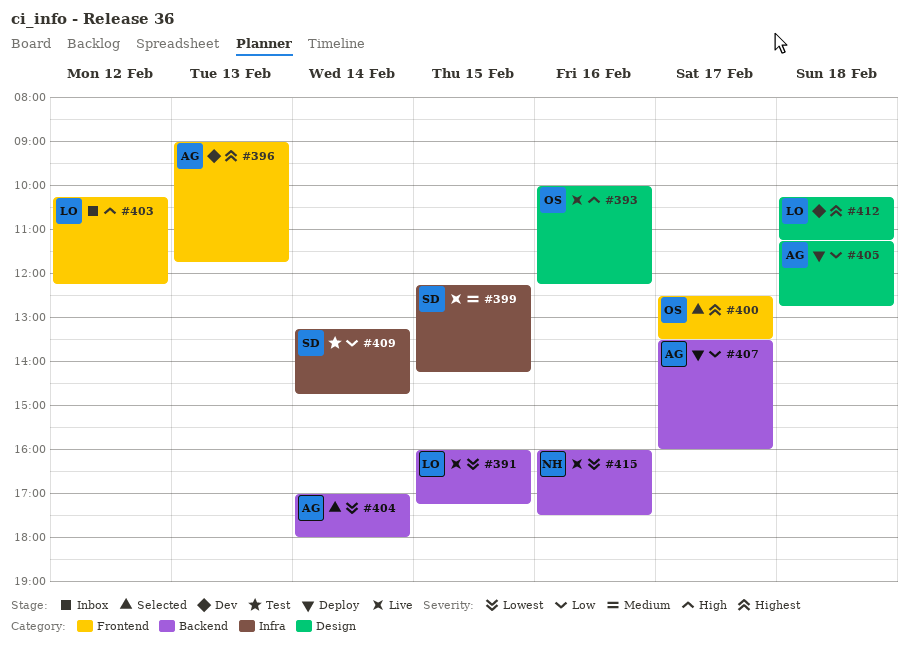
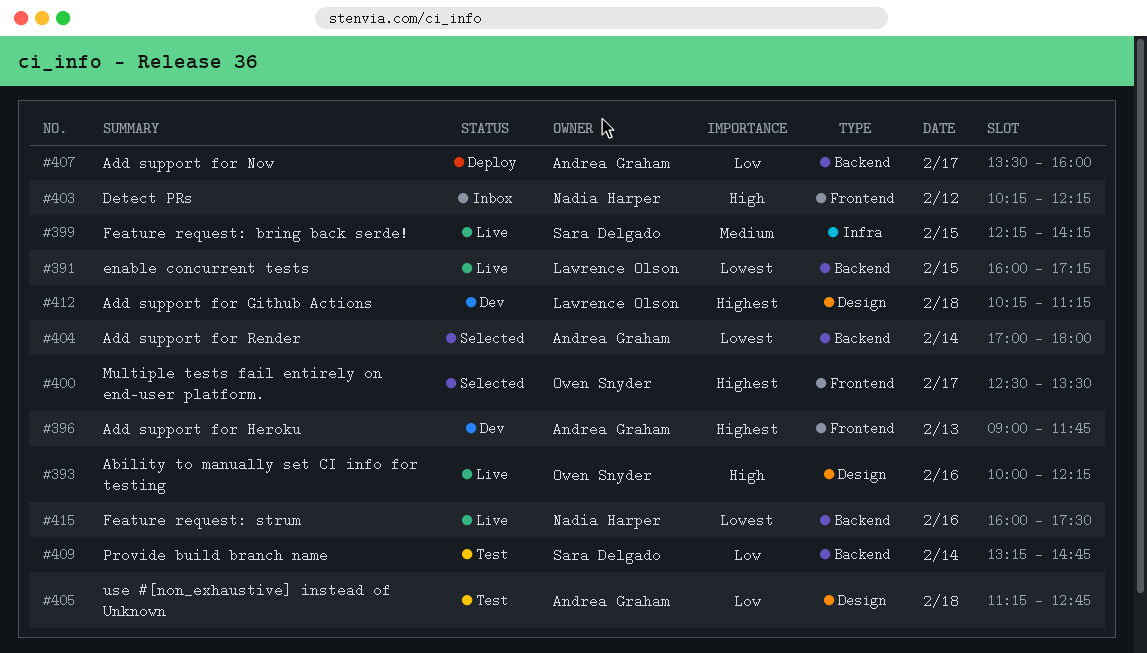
#403, owner: Lawrence Olson -> Nadia Harper
#405, status: Deploy -> Test
#409, label: Infra -> Backend

